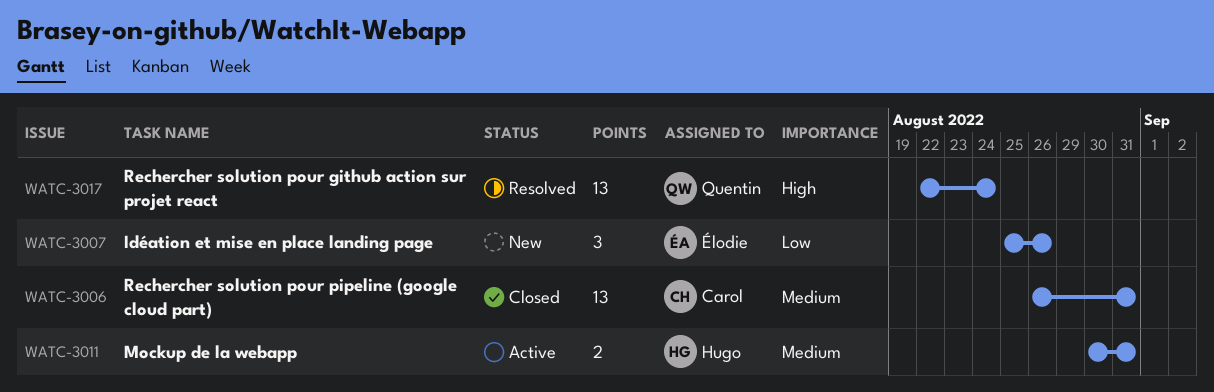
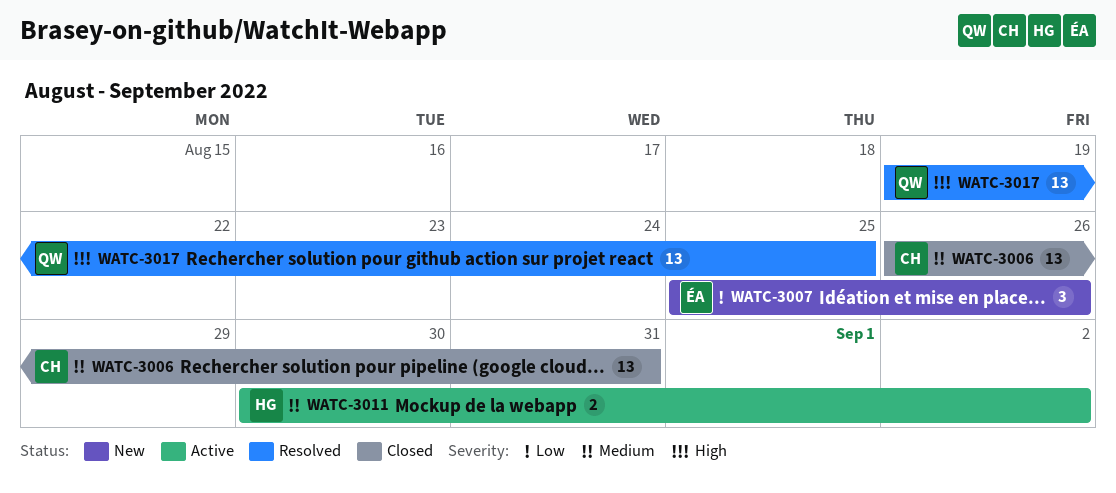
WATC-3011, due: Aug 31 -> Sep 2
WATC-3017, start: Aug 22 -> Aug 19
WATC-3017, due: Aug 24 -> Aug 25

